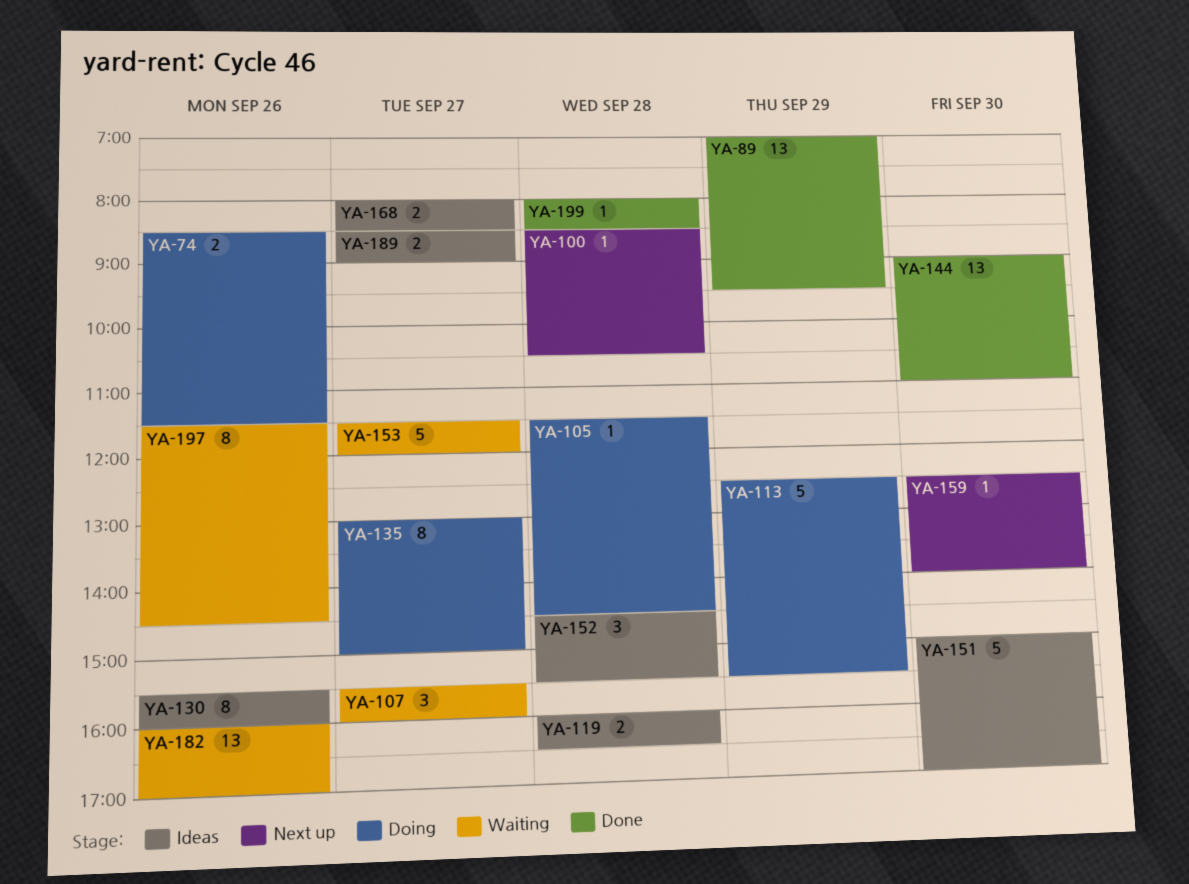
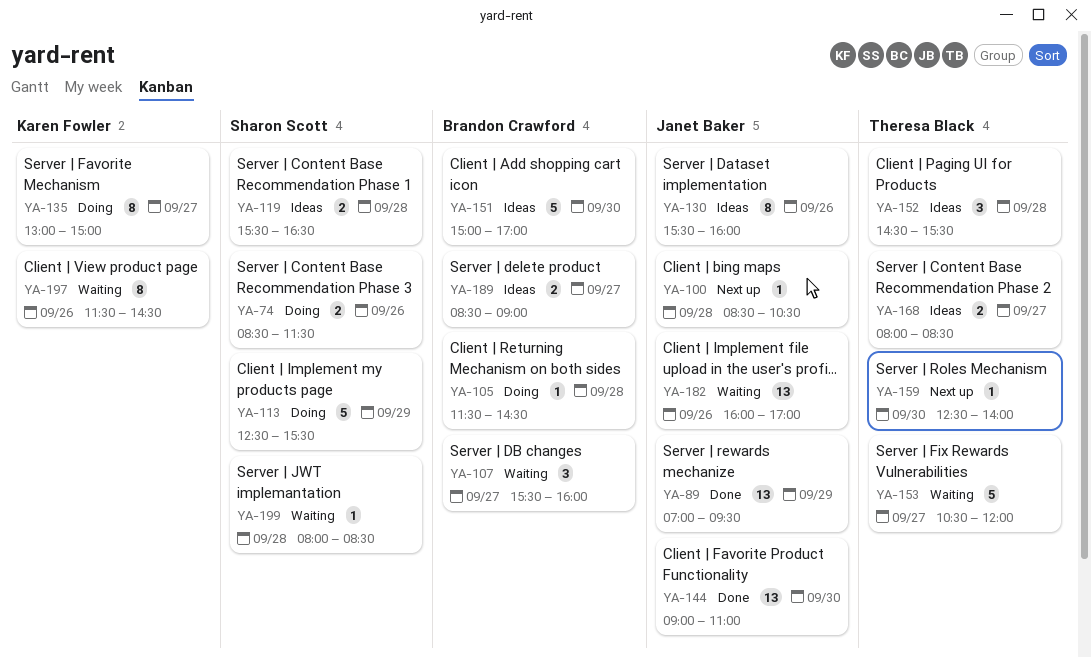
YA-119, begins: 16:00 -> 15:30
YA-153, begins: 11:30 -> 10:30
YA-199, status: Done -> Waiting

